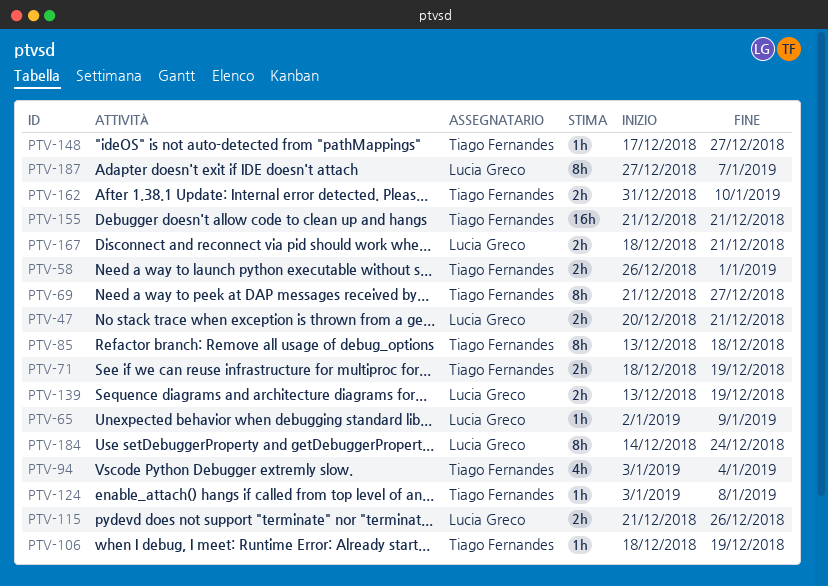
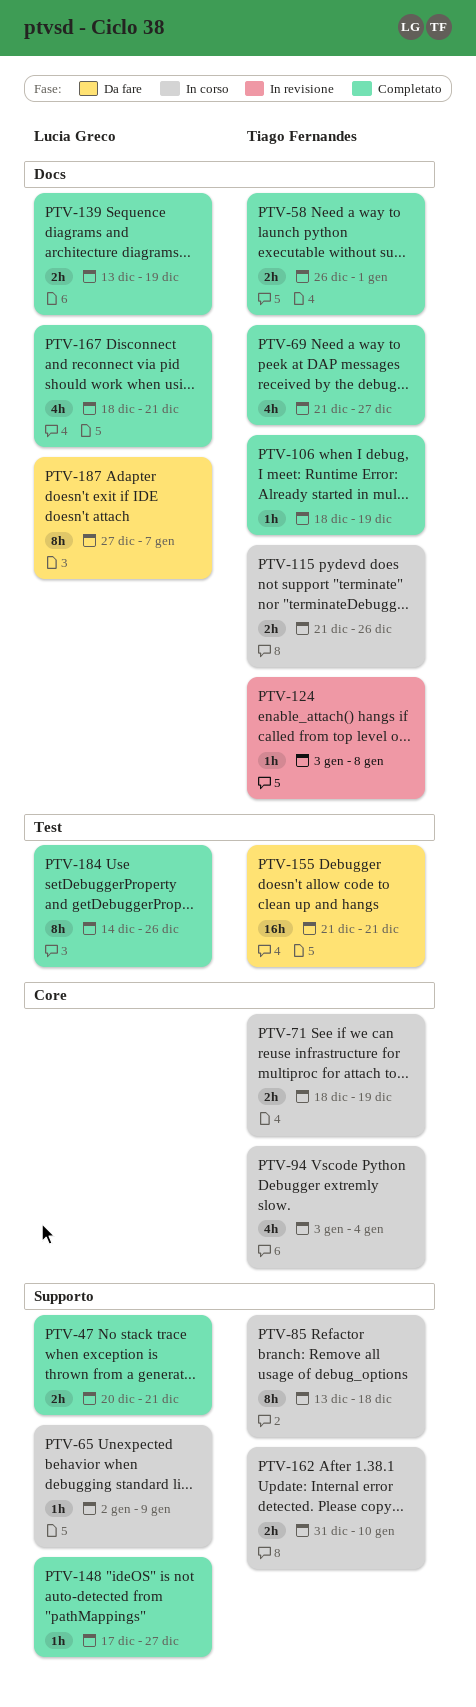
PTV-69, estimate: 8h -> 4h
PTV-115, owner: Lucia Greco -> Tiago Fernandes
PTV-148, owner: Tiago Fernandes -> Lucia Greco
PTV-167, estimate: 2h -> 4h
PTV-184, due: Dec 24 -> Dec 26

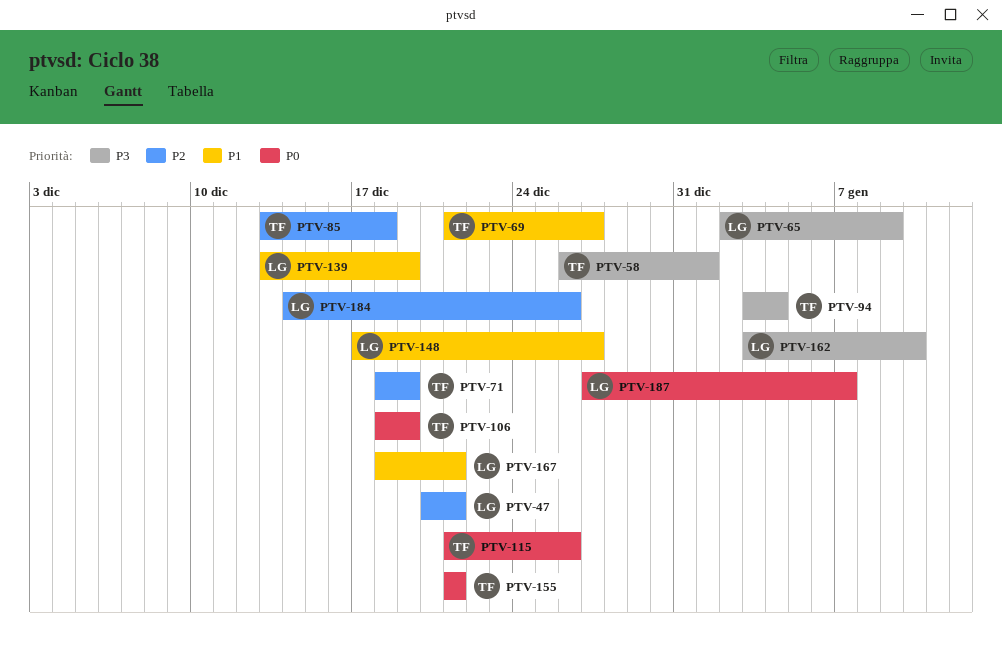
PTV-124: present -> none
PTV-162, owner: Tiago Fernandes -> Lucia Greco
PTV-162, start: Dec 31 -> Jan 3

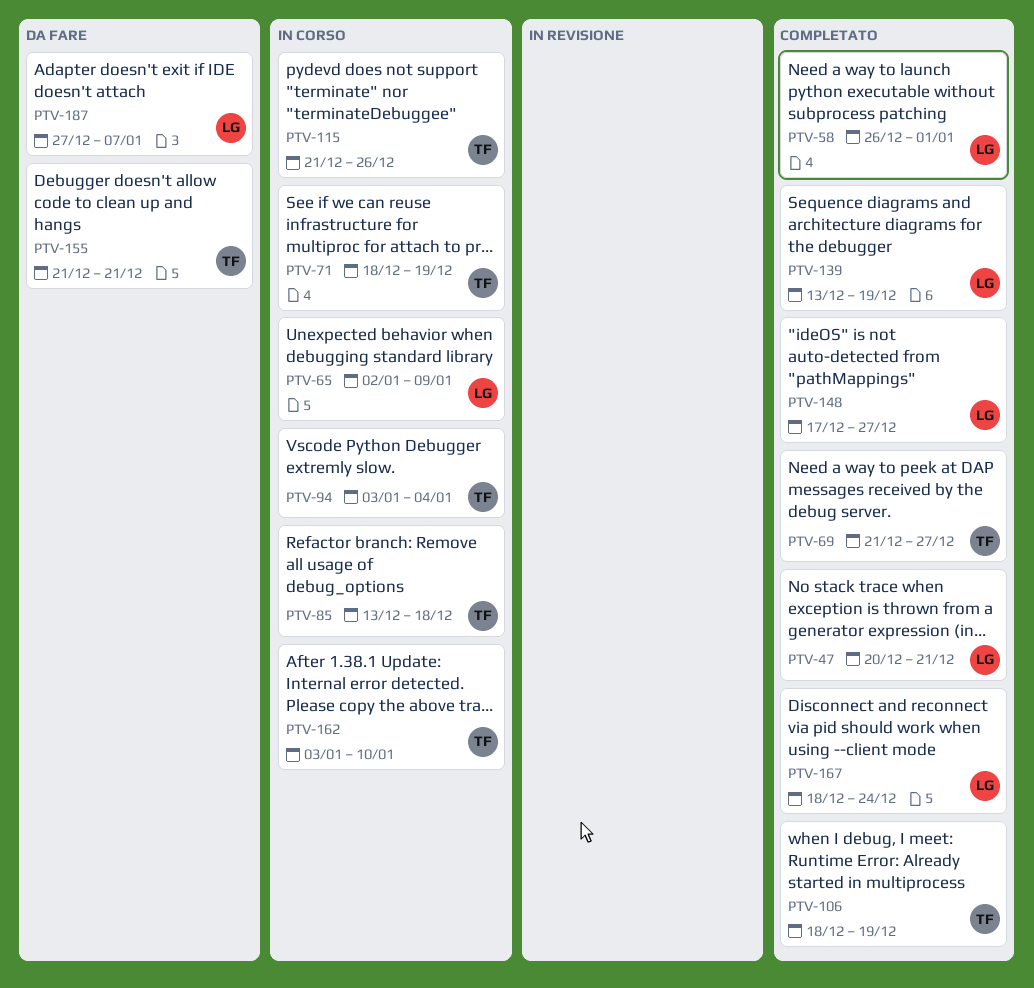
PTV-58, owner: TF -> LG
PTV-162, owner: LG -> TF
PTV-167, due: Dec 21 -> Dec 24
PTV-184: present -> none

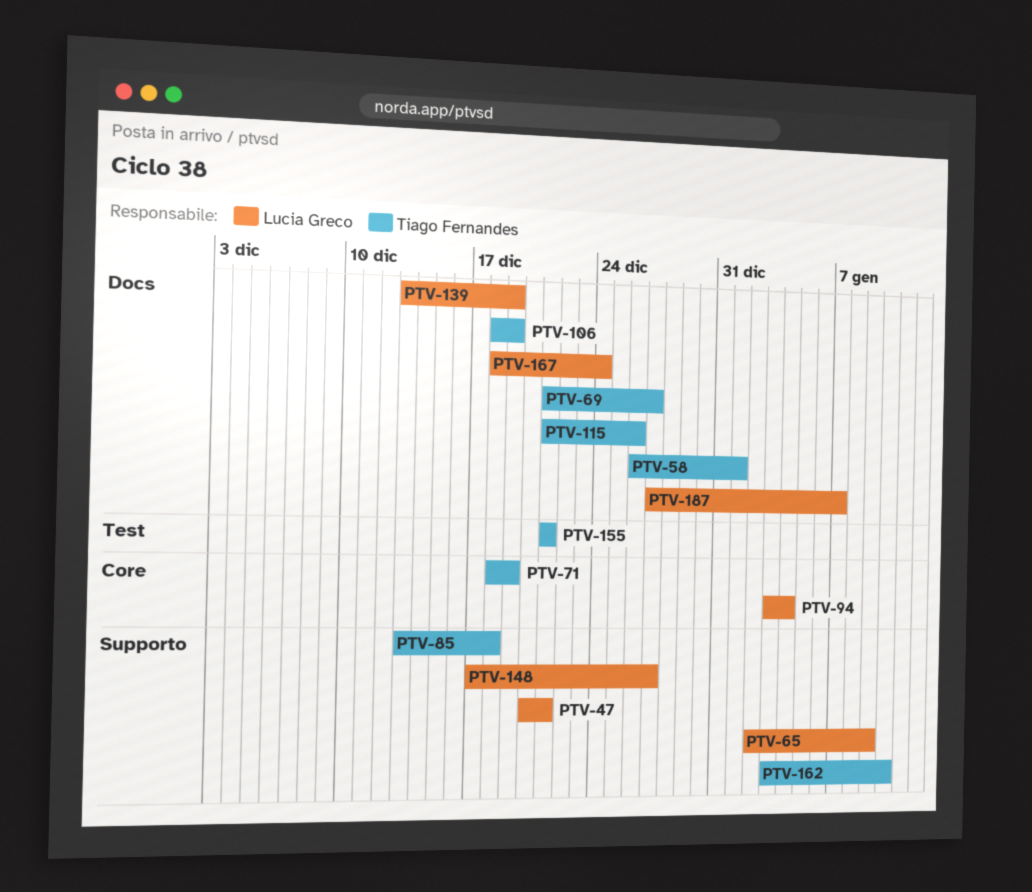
PTV-58, owner: Lucia Greco -> Tiago Fernandes
PTV-94, owner: Tiago Fernandes -> Lucia Greco

